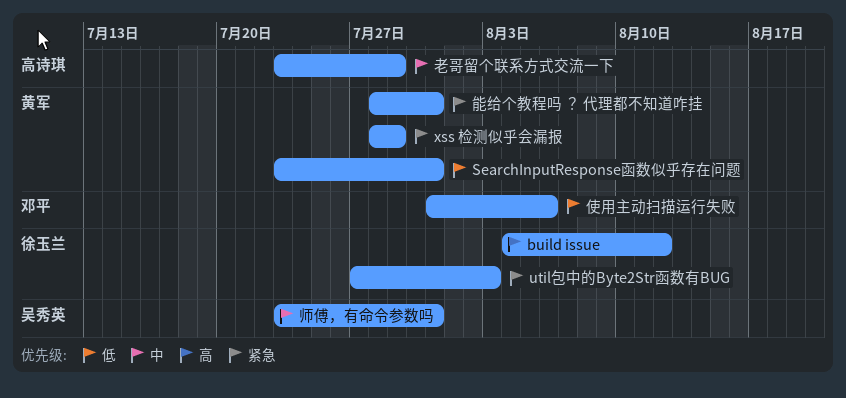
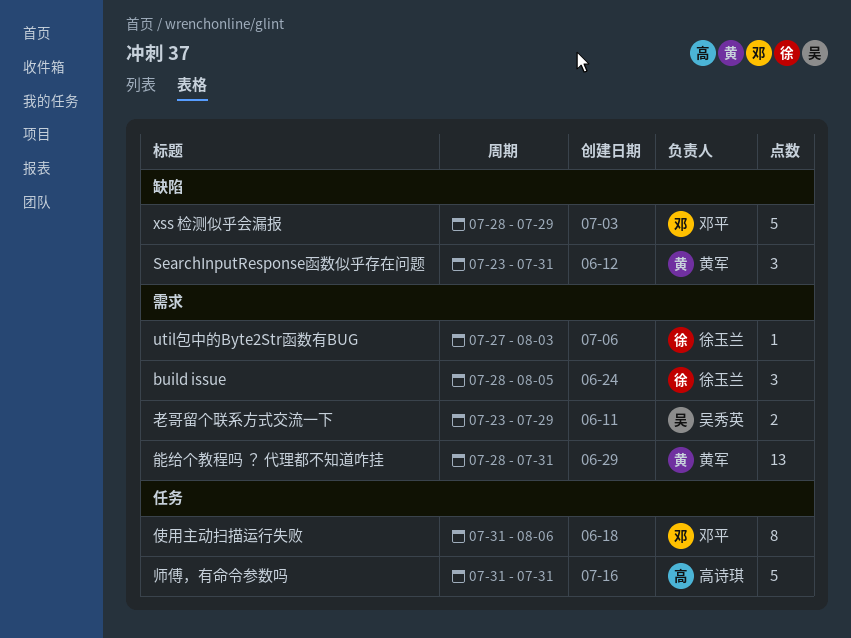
build issue, start: Aug 4 -> Jul 28
build issue, due: Aug 12 -> Aug 5
xss 检测似乎会漏报, owner: 黄军 -> 邓平
师傅，有命令参数吗, owner: 吴秀英 -> 高诗琪
师傅，有命令参数吗, start: Jul 23 -> Jul 31
老哥留个联系方式交流一下, owner: 高诗琪 -> 吴秀英

